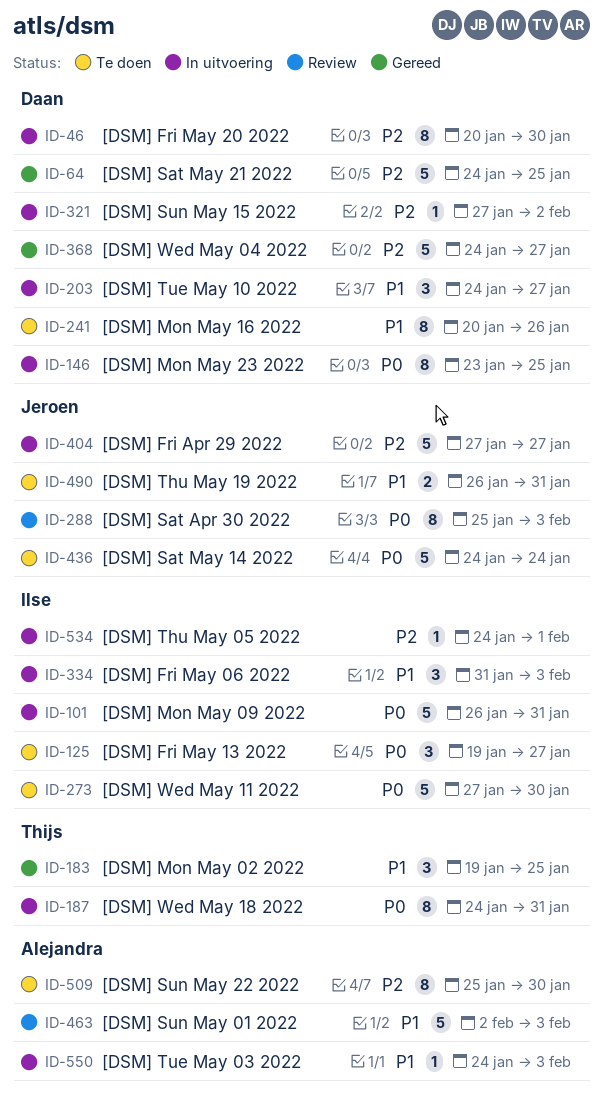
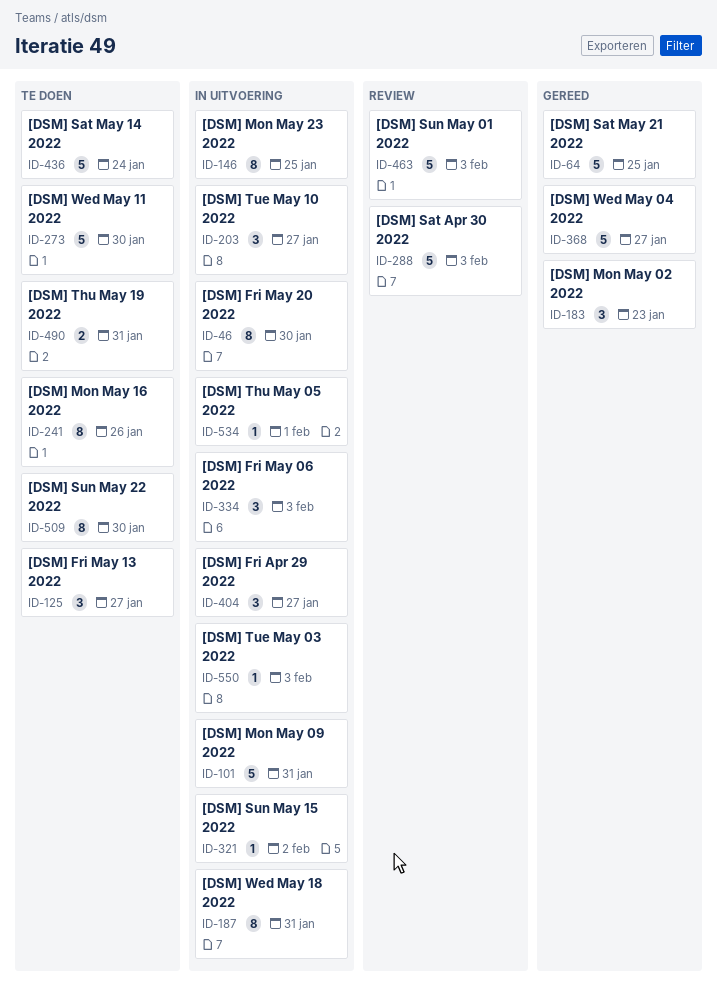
ID-183, due: Jan 25 -> Jan 23
ID-288, estimate: 8 -> 5
ID-404, estimate: 5 -> 3

